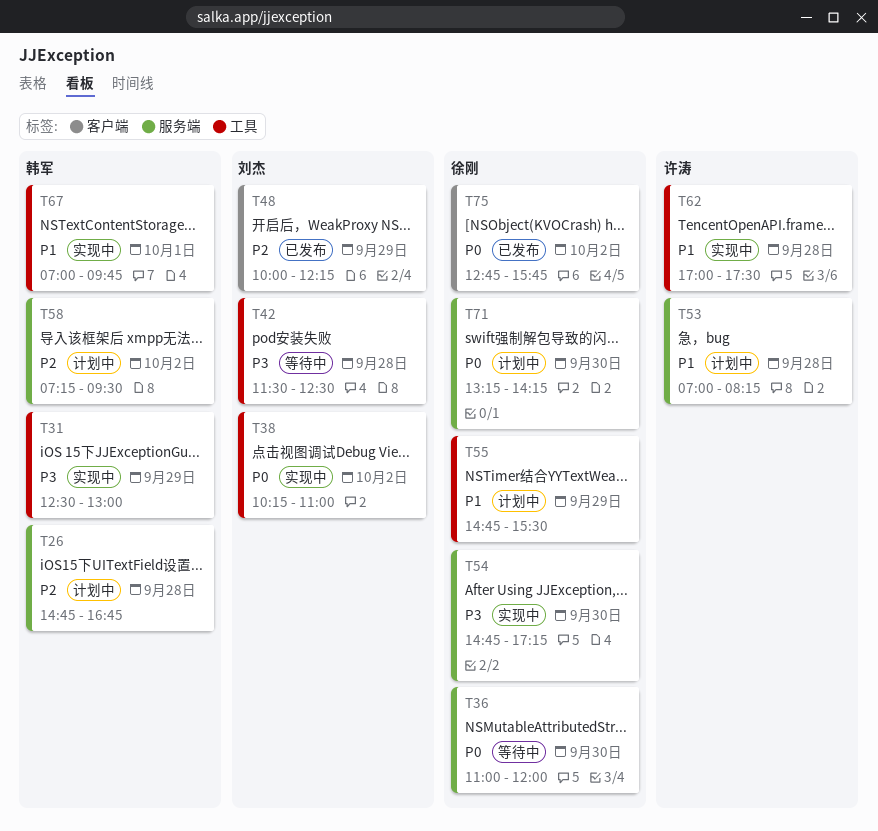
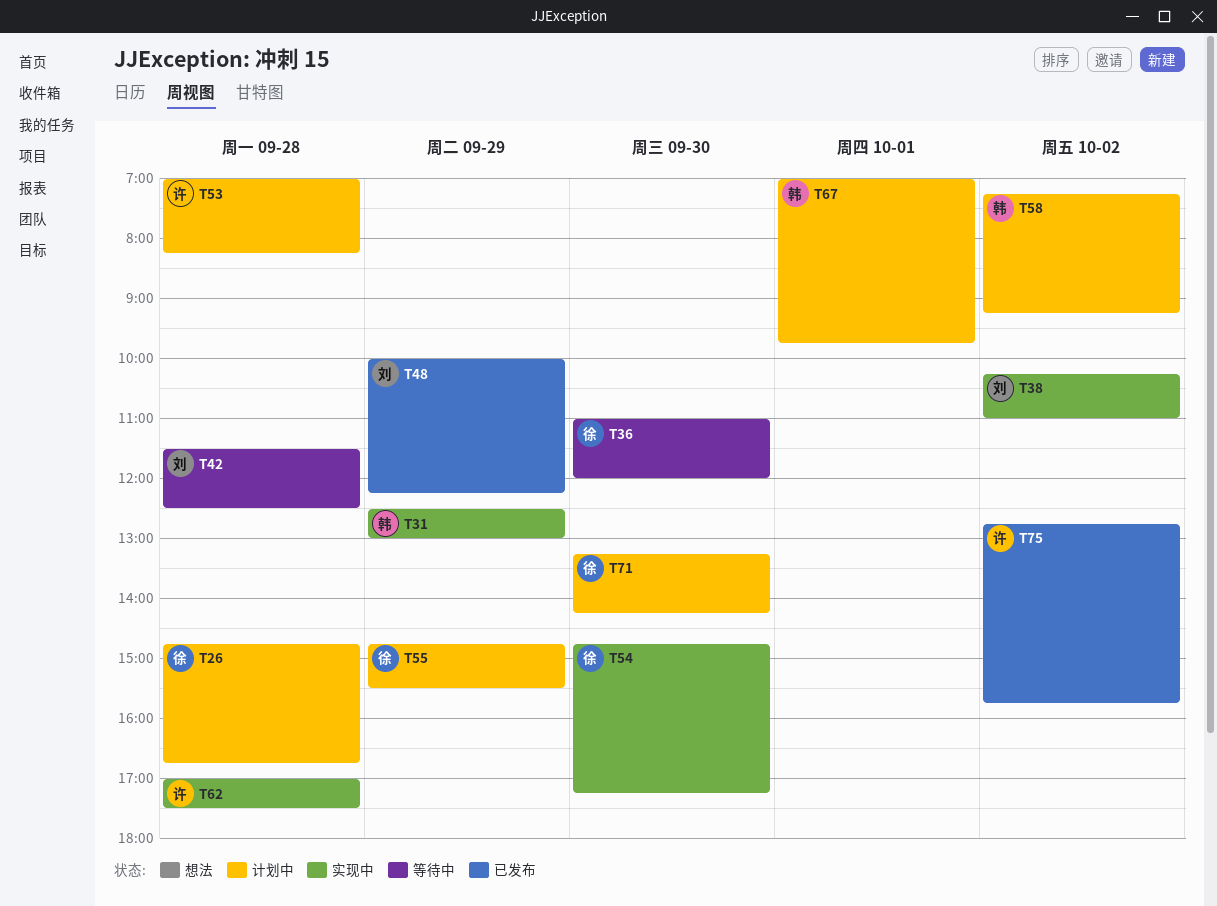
T26, owner: 韩军 -> 徐刚
T58, ends: 09:30 -> 09:15
T67, status: 实现中 -> 计划中
T75, owner: 徐刚 -> 许涛

